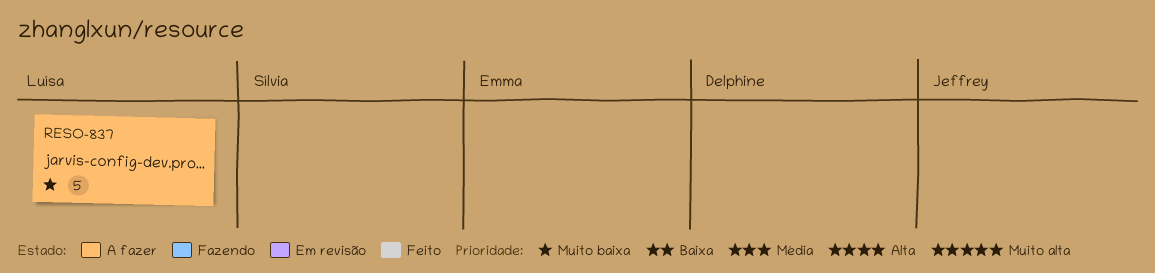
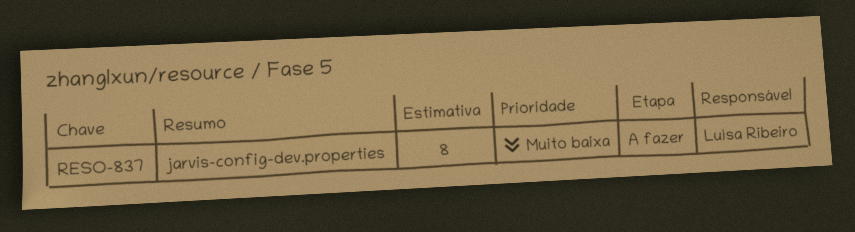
RESO-837, estimate: 5 -> 8

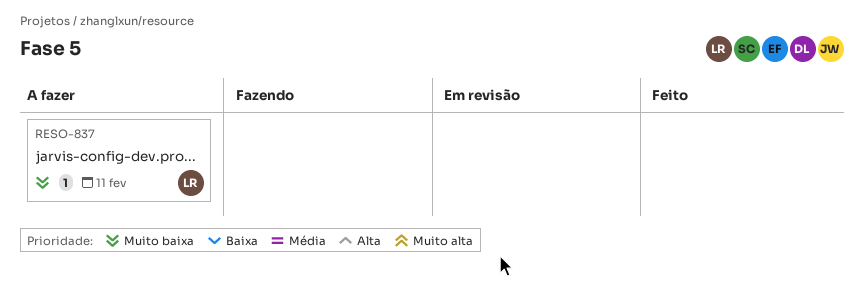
RESO-837, estimate: 8 -> 1

